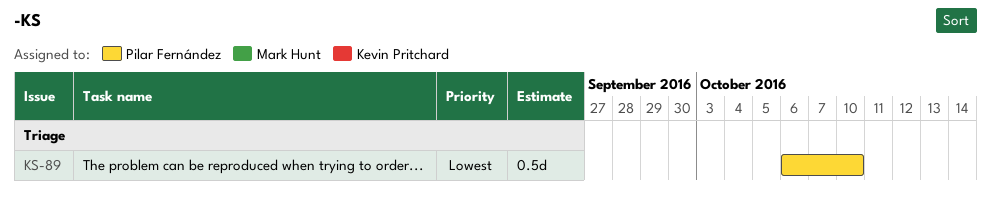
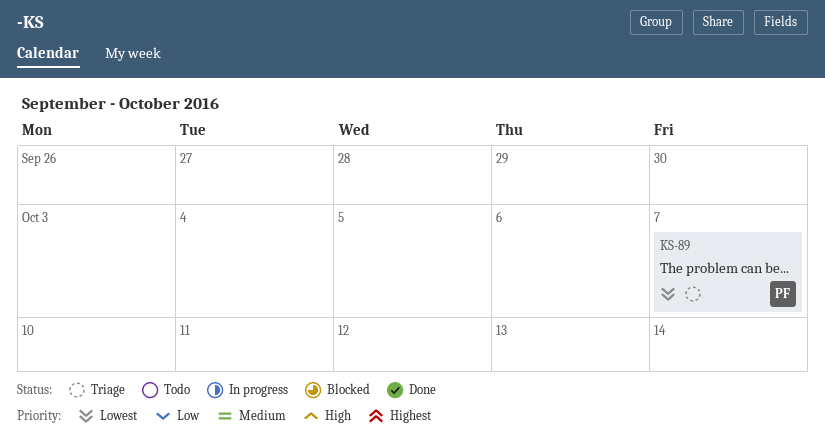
KS-89, due: Oct 10 -> Oct 7

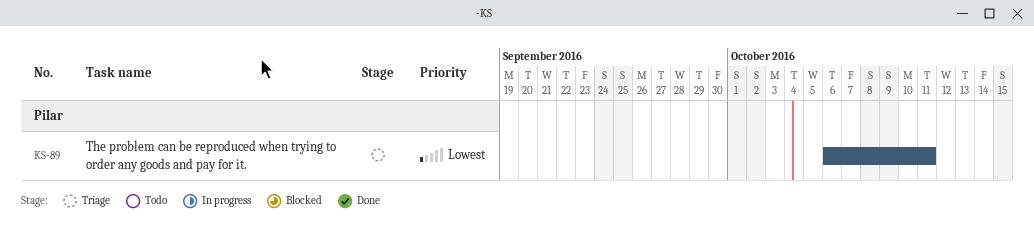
KS-89, due: Oct 7 -> Oct 11

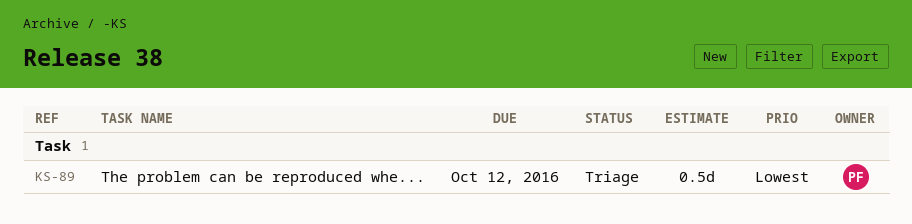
KS-89, due: Oct 11 -> Oct 12

